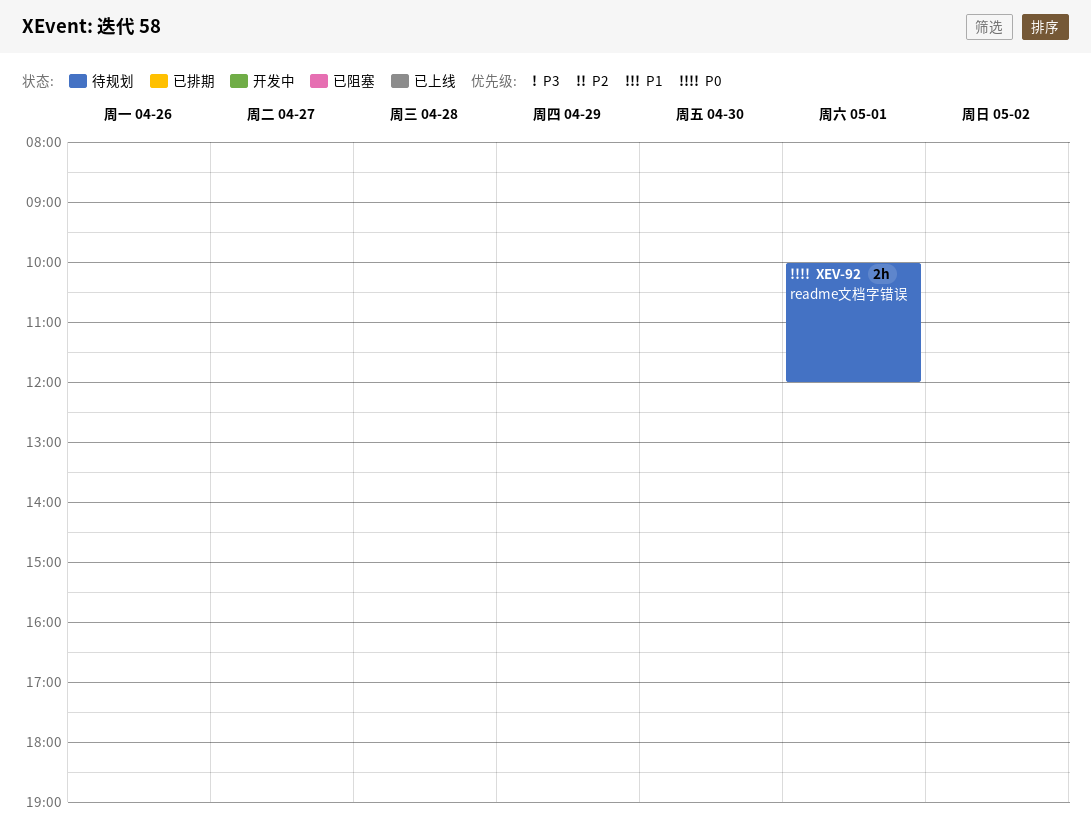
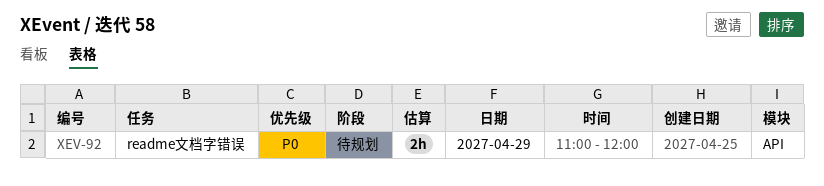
XEV-92, day: May 1 -> Apr 29
XEV-92, begins: 10:00 -> 11:00

